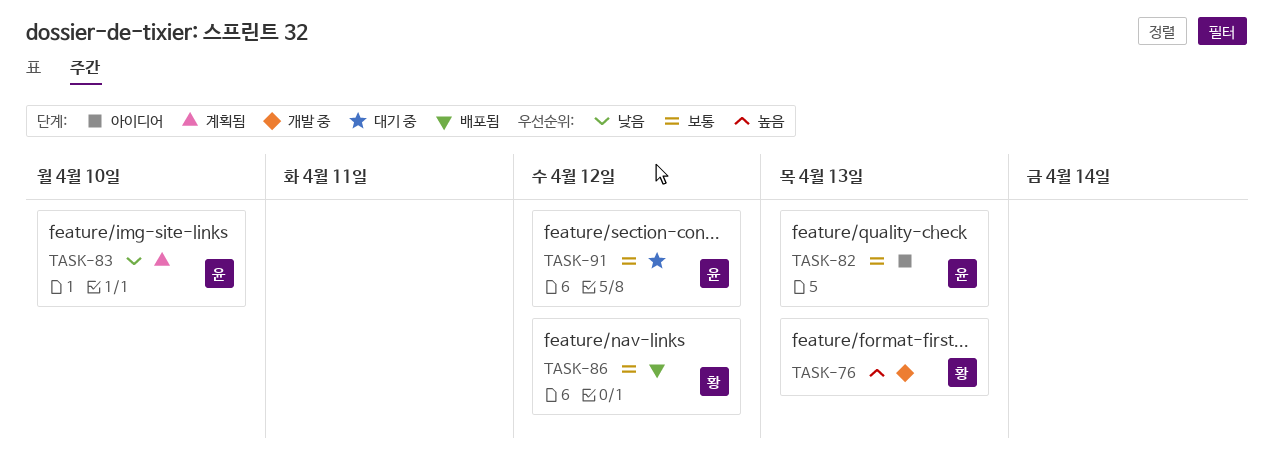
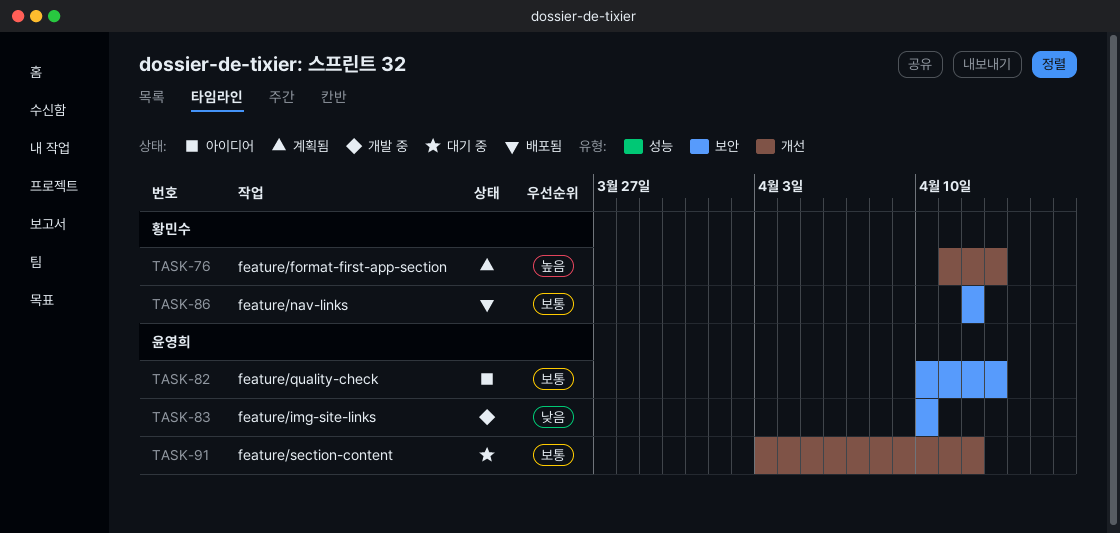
TASK-76, status: 개발 중 -> 계획됨
TASK-83, status: 계획됨 -> 개발 중

